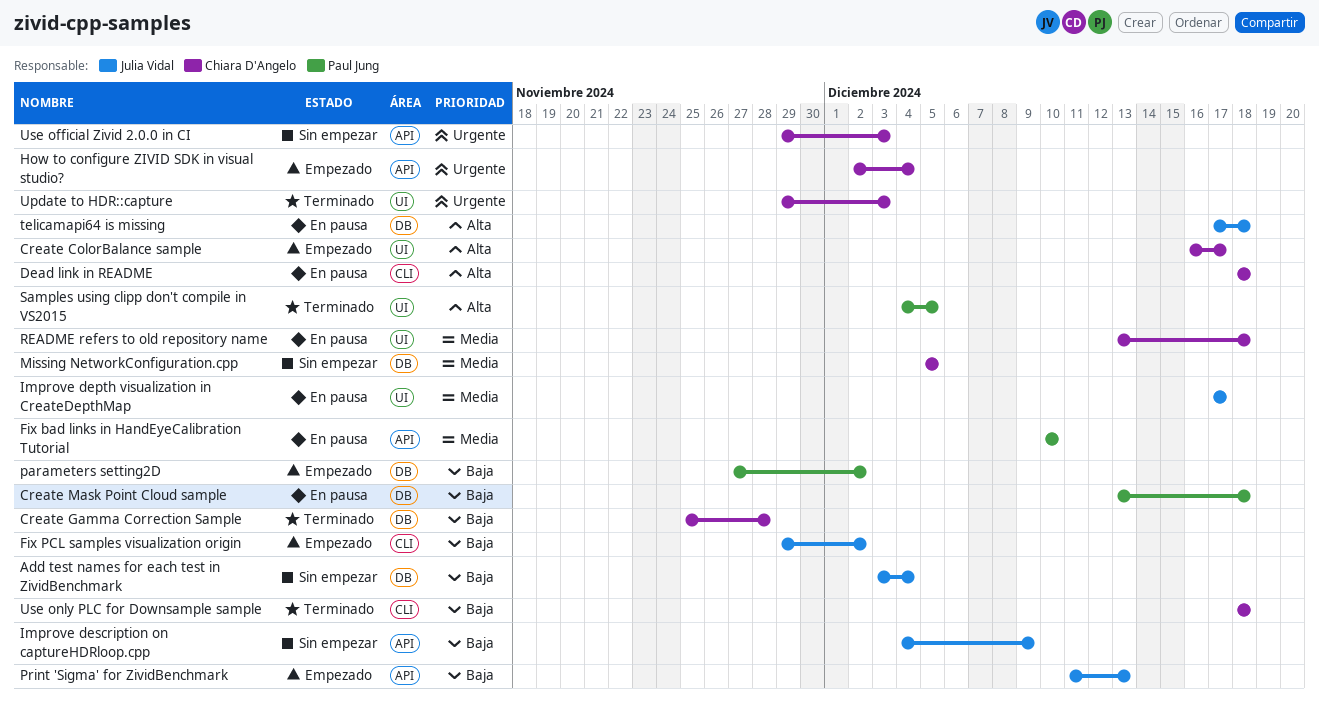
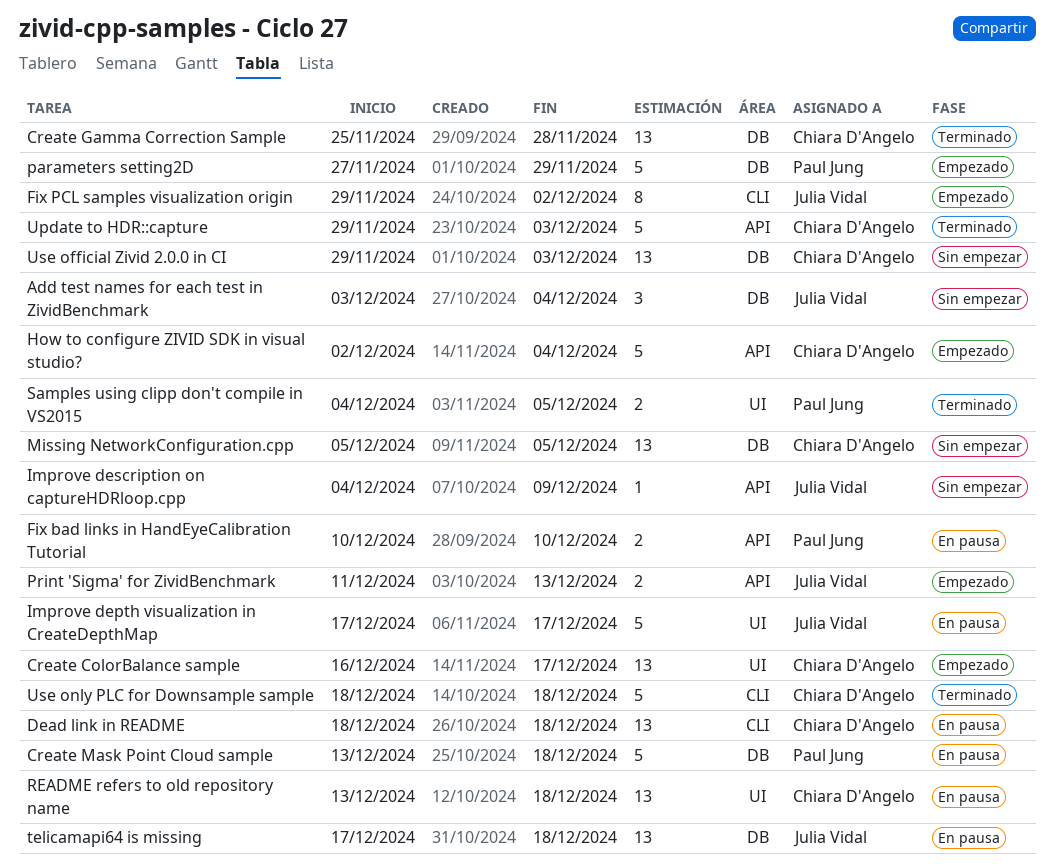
parameters setting2D, due: Dec 2 -> Nov 29
Update to HDR::capture, label: UI -> API
Use official Zivid 2.0.0 in CI, label: API -> DB

